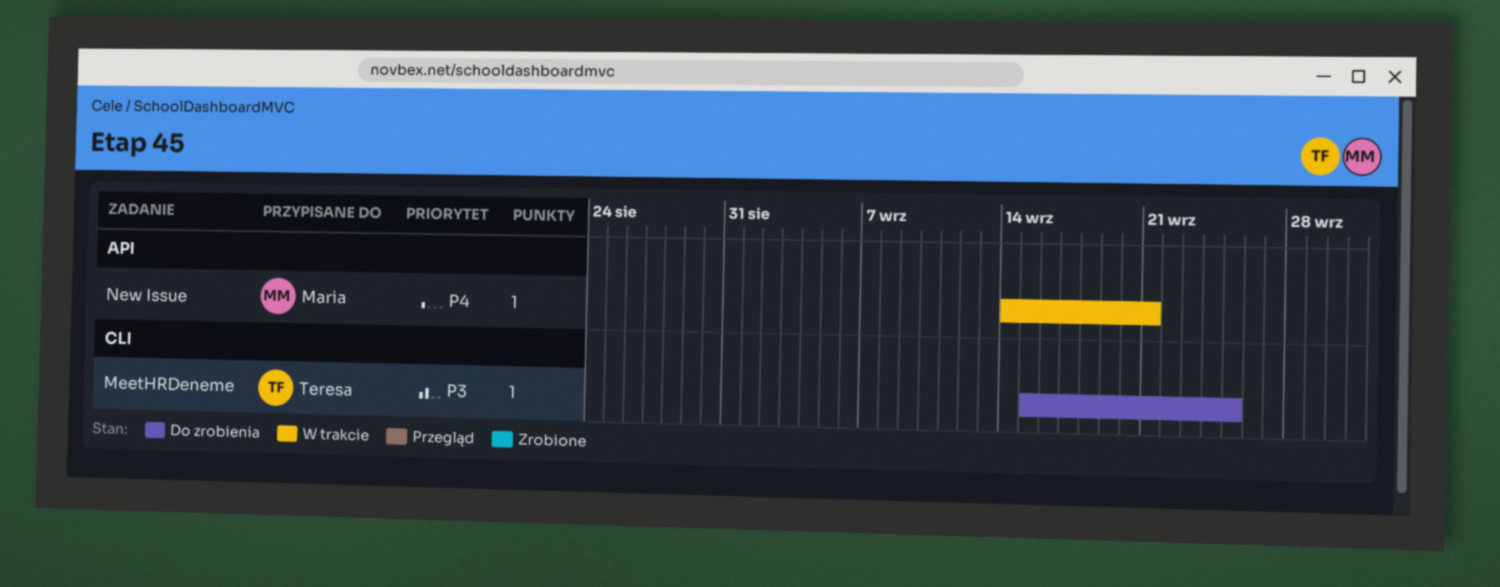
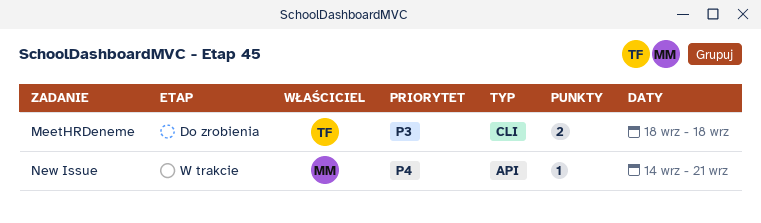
MeetHRDeneme, estimate: 1 -> 2
MeetHRDeneme, start: Sep 15 -> Sep 18
MeetHRDeneme, due: Sep 25 -> Sep 18

